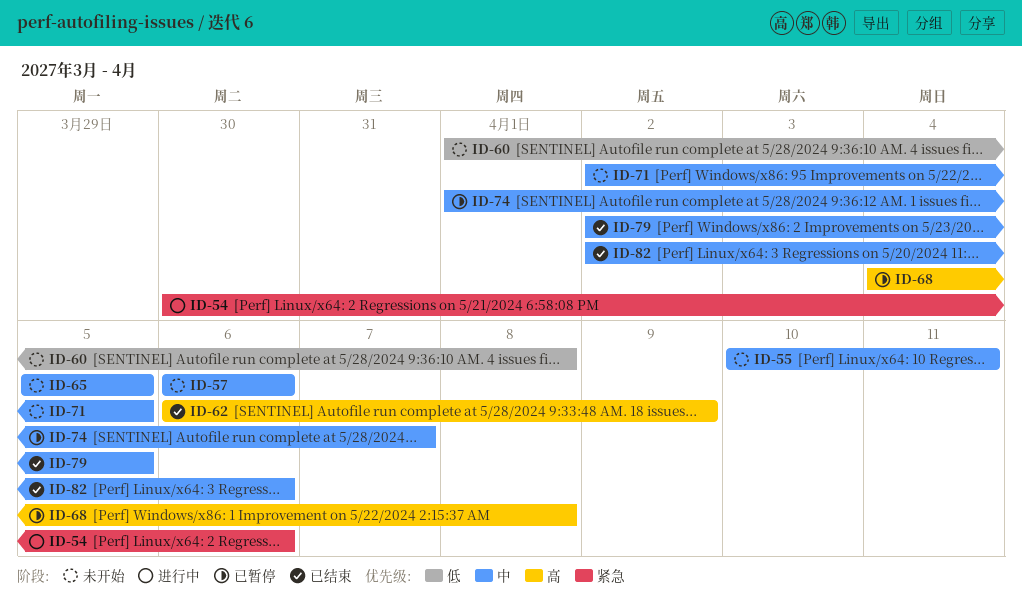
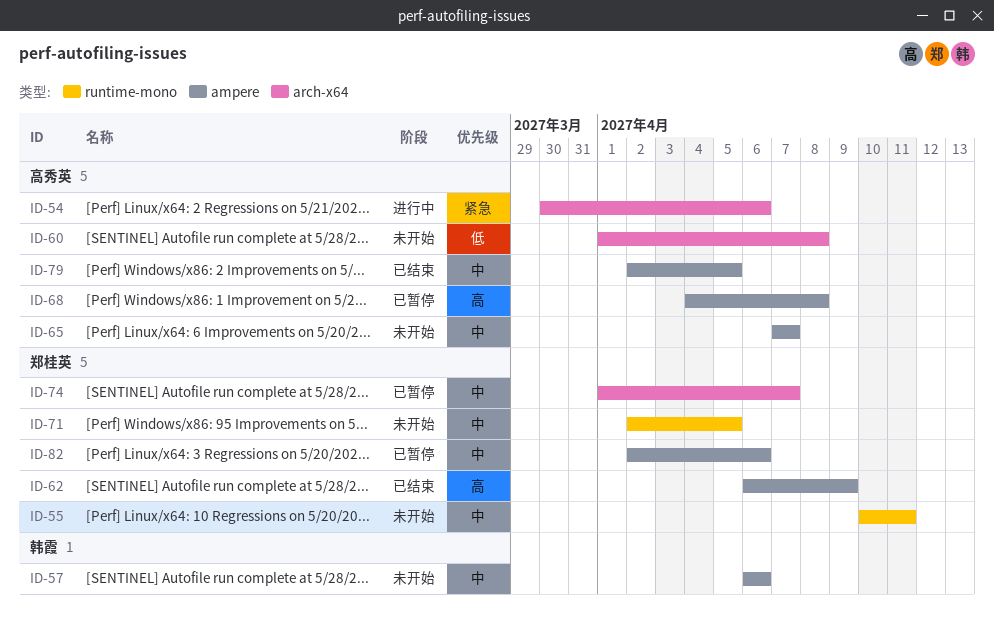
ID-65, start: Apr 5 -> Apr 7
ID-65, due: Apr 5 -> Apr 7
ID-82, status: 已结束 -> 已暂停

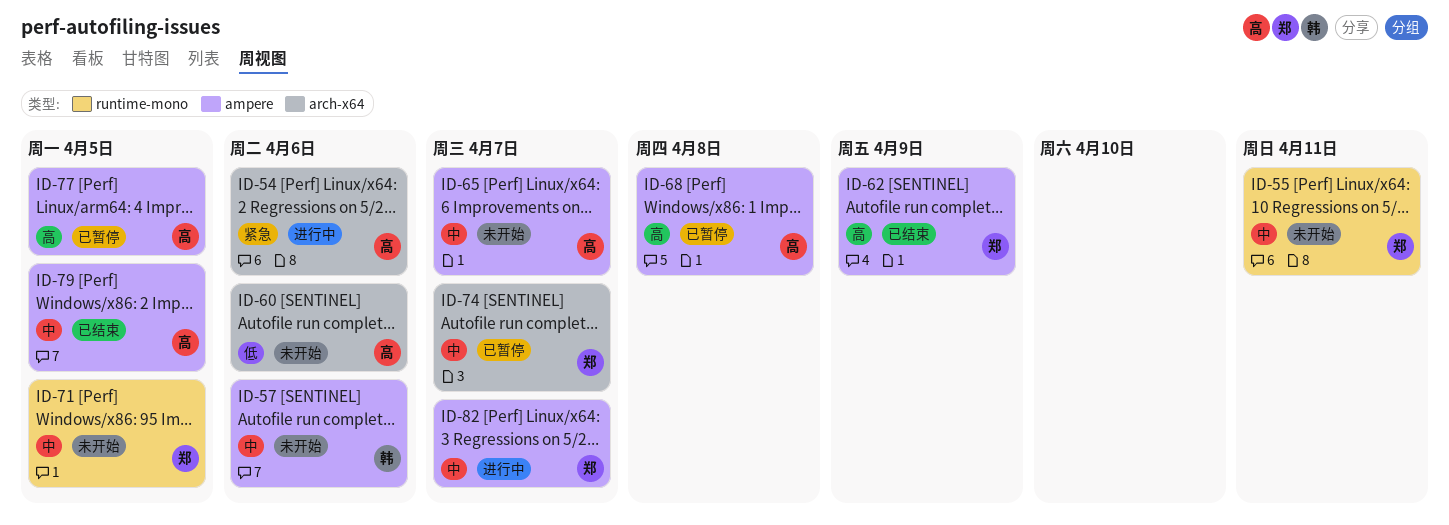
ID-60, due: Apr 8 -> Apr 6
ID-77: none -> present
ID-82, status: 已暂停 -> 进行中
ID-82, due: Apr 6 -> Apr 7

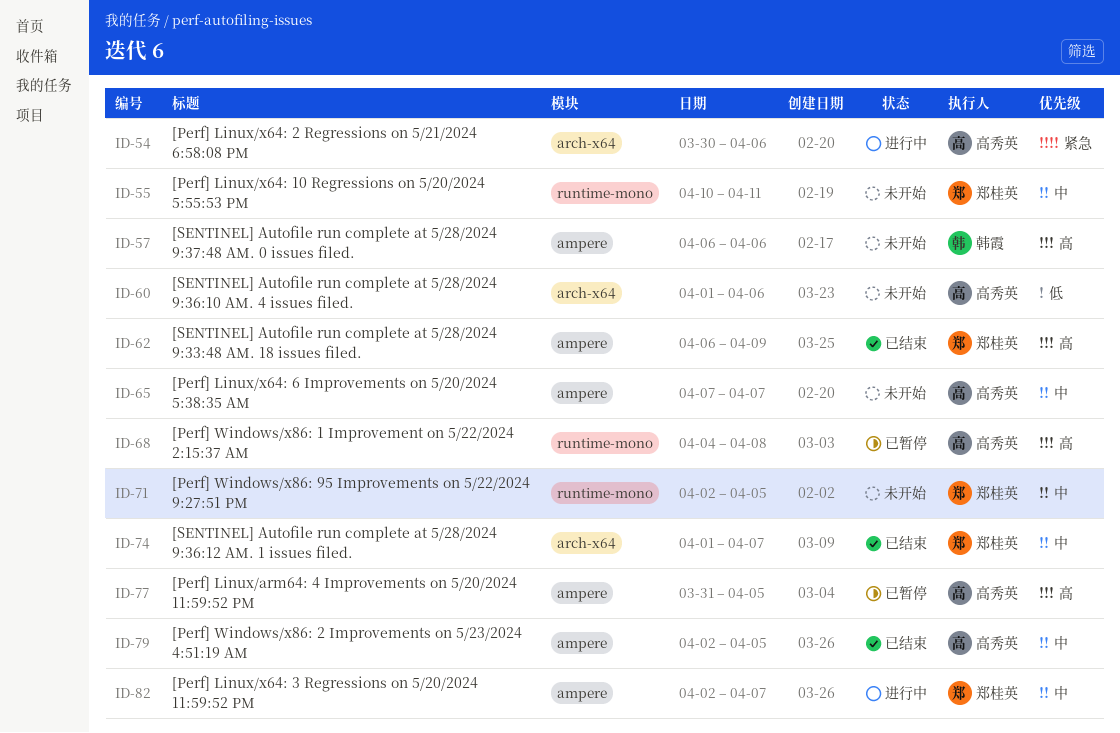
ID-57, priority: 中 -> 高
ID-68, label: ampere -> runtime-mono
ID-74, status: 已暂停 -> 已结束

